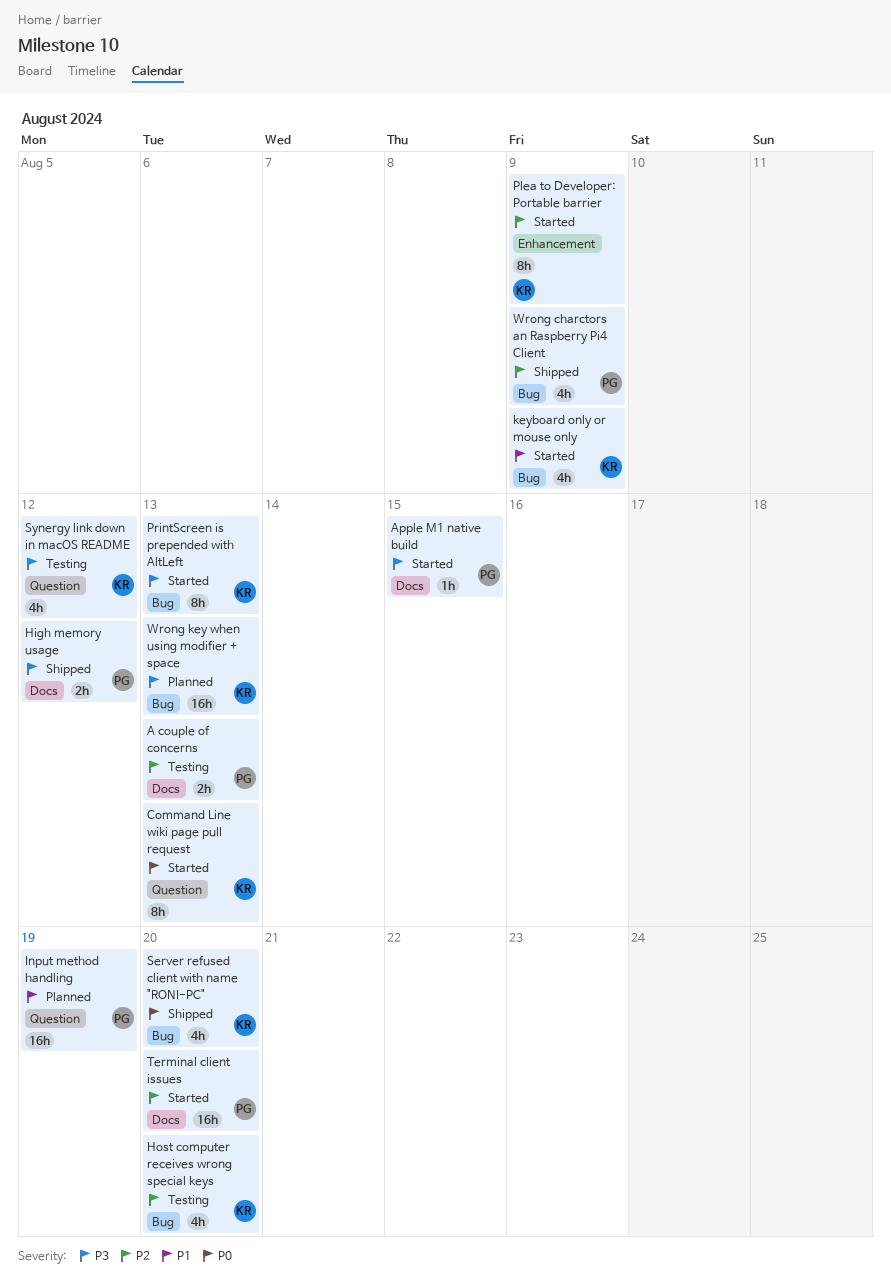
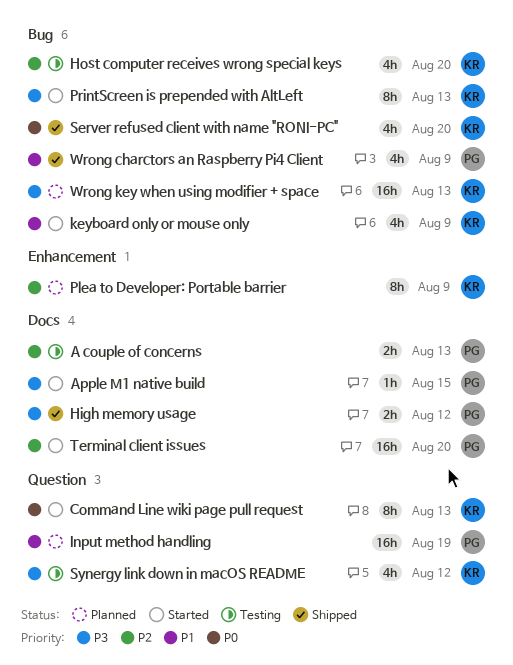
Plea to Developer: Portable barrier, status: Started -> Planned
Wrong charctors an Raspberry Pi4 Client, priority: P2 -> P1

